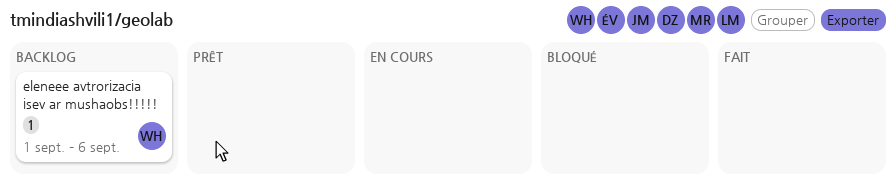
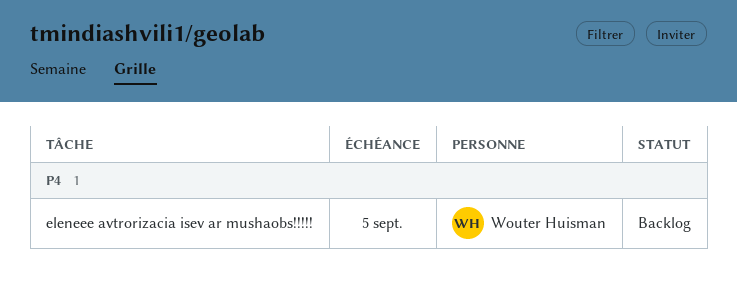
eleneee avtrorizacia isev ar mushaobs!!!!!, due: Sep 6 -> Sep 5

